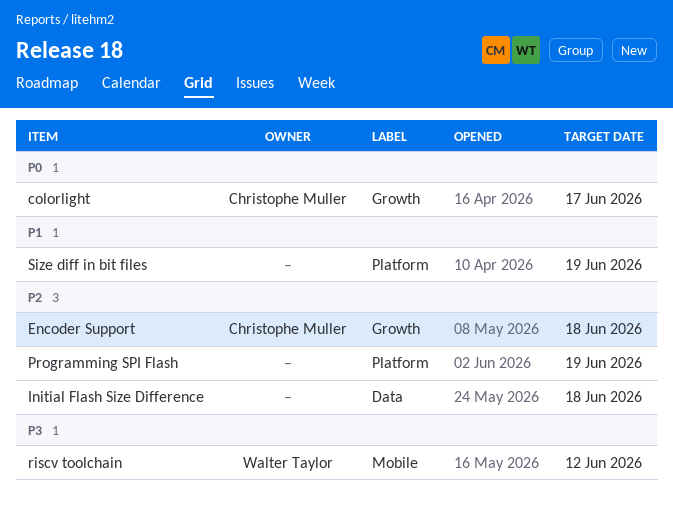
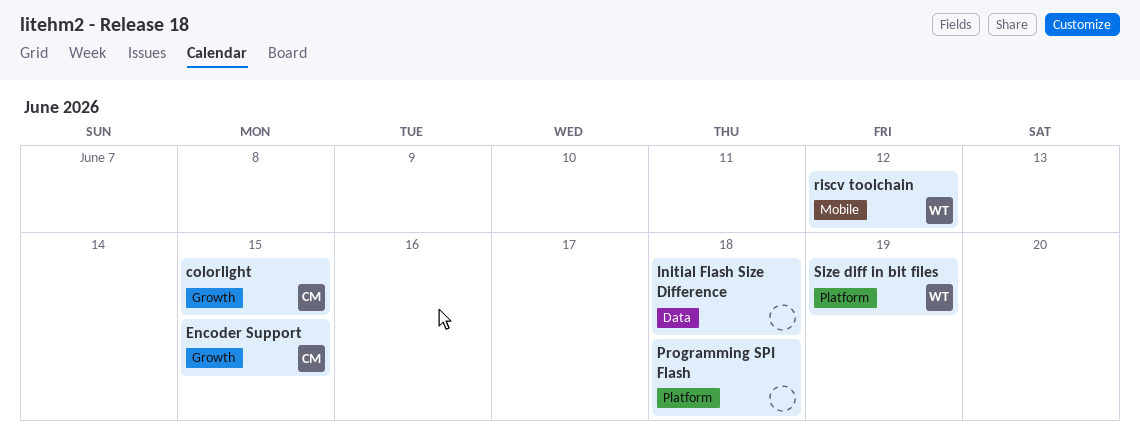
colorlight, due: Jun 17 -> Jun 15
Encoder Support, due: Jun 18 -> Jun 15
Programming SPI Flash, due: Jun 19 -> Jun 18
Size diff in bit files, owner: none -> Walter Taylor

